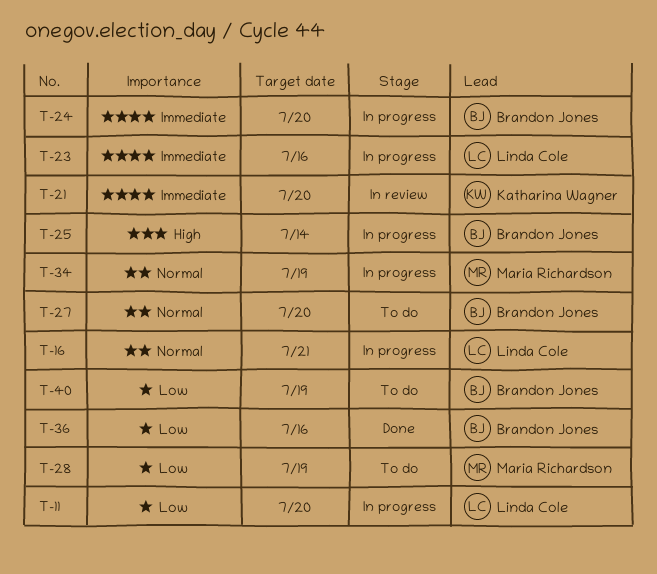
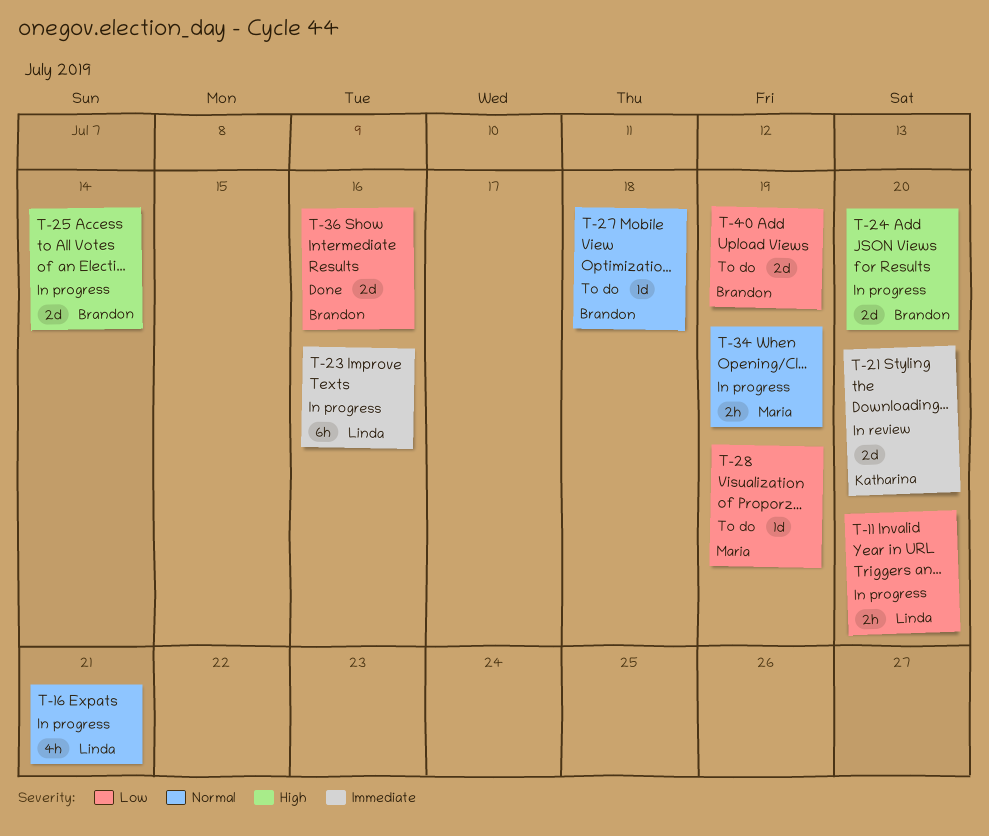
T-24, priority: Immediate -> High
T-27, due: Jul 20 -> Jul 18

